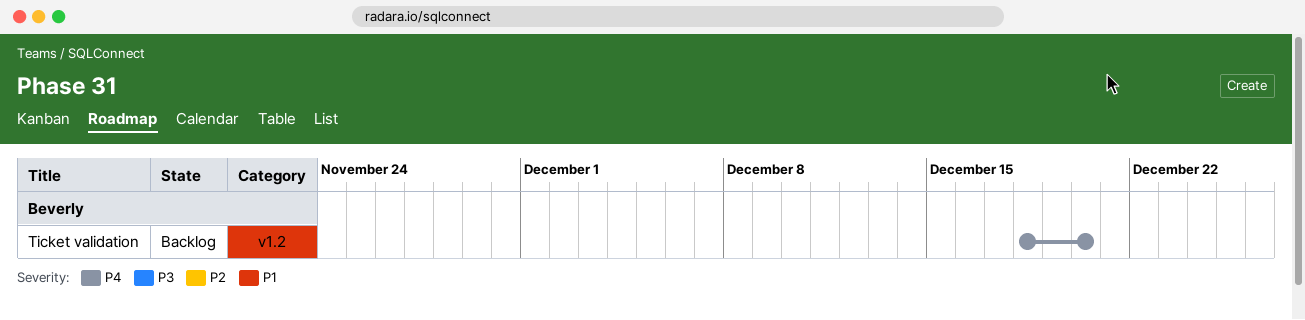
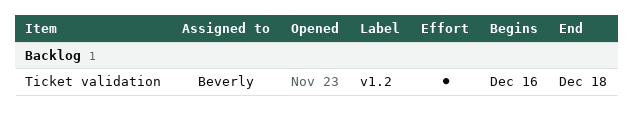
Ticket validation, start: Dec 18 -> Dec 16
Ticket validation, due: Dec 20 -> Dec 18

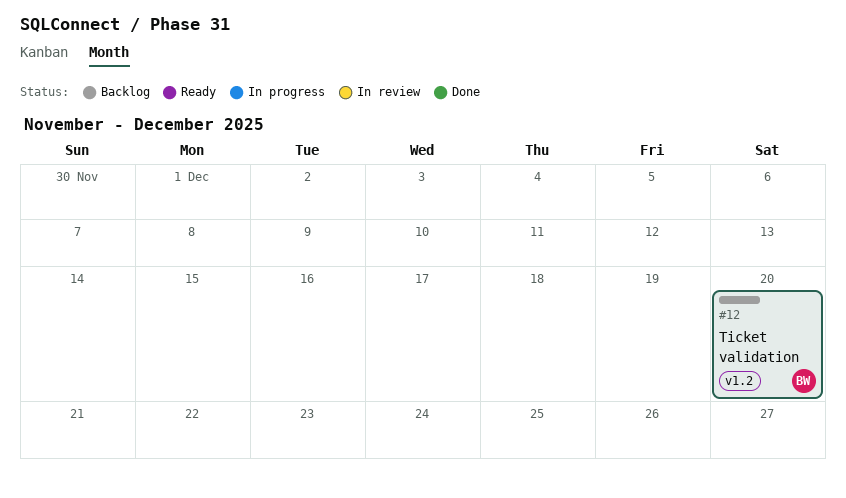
Ticket validation, due: Dec 18 -> Dec 20

